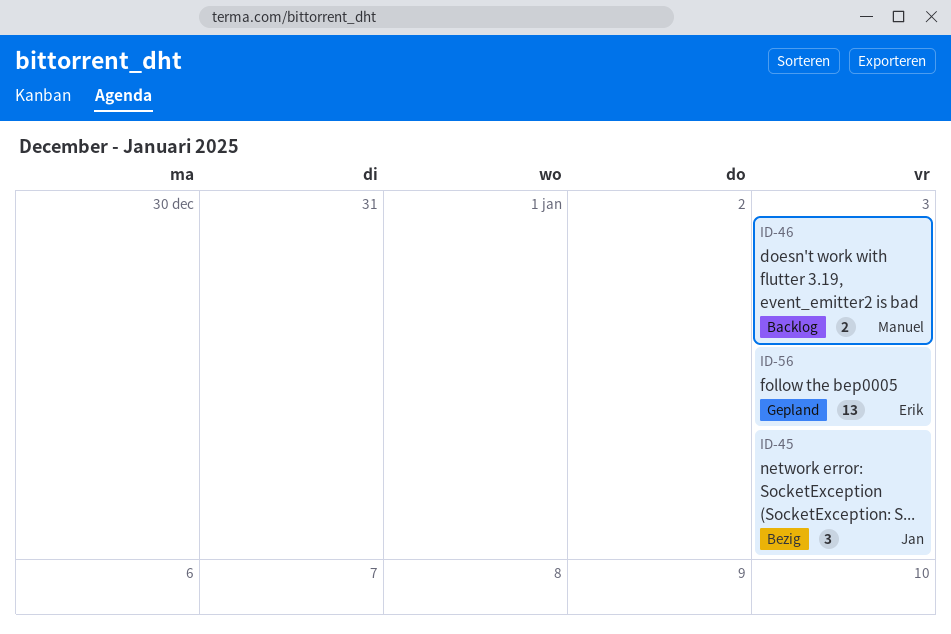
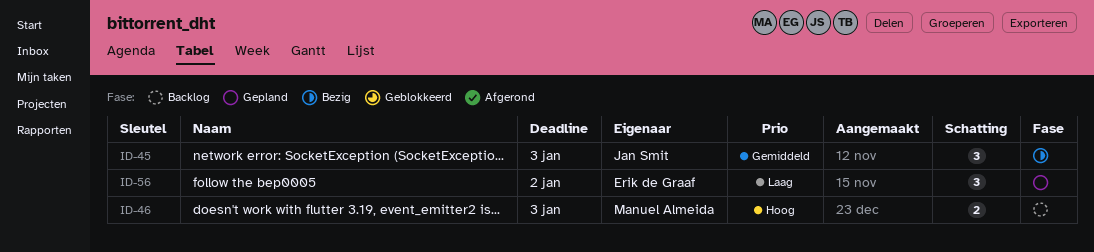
ID-56, estimate: 13 -> 3
ID-56, due: Jan 3 -> Jan 2

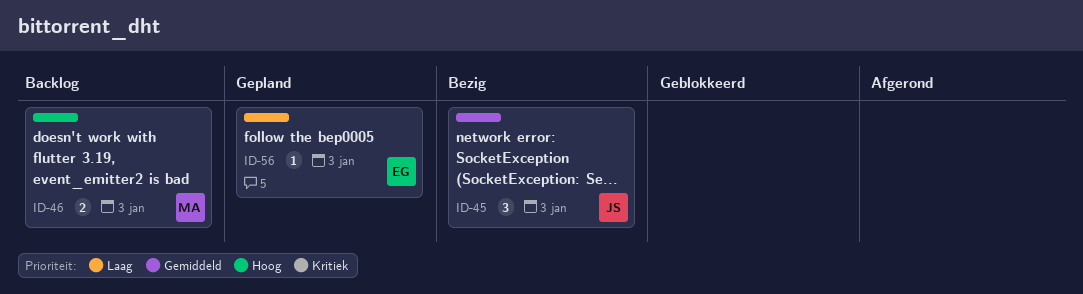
ID-56, estimate: 3 -> 1
ID-56, due: Jan 2 -> Jan 3

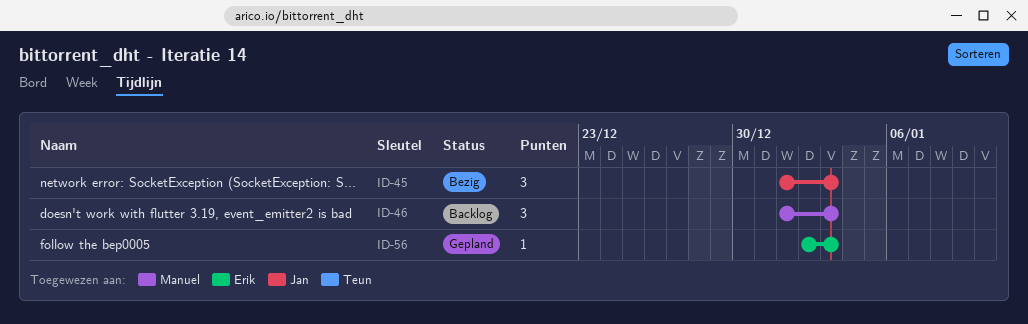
ID-46, estimate: 2 -> 3

